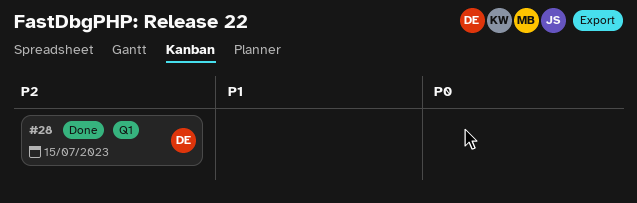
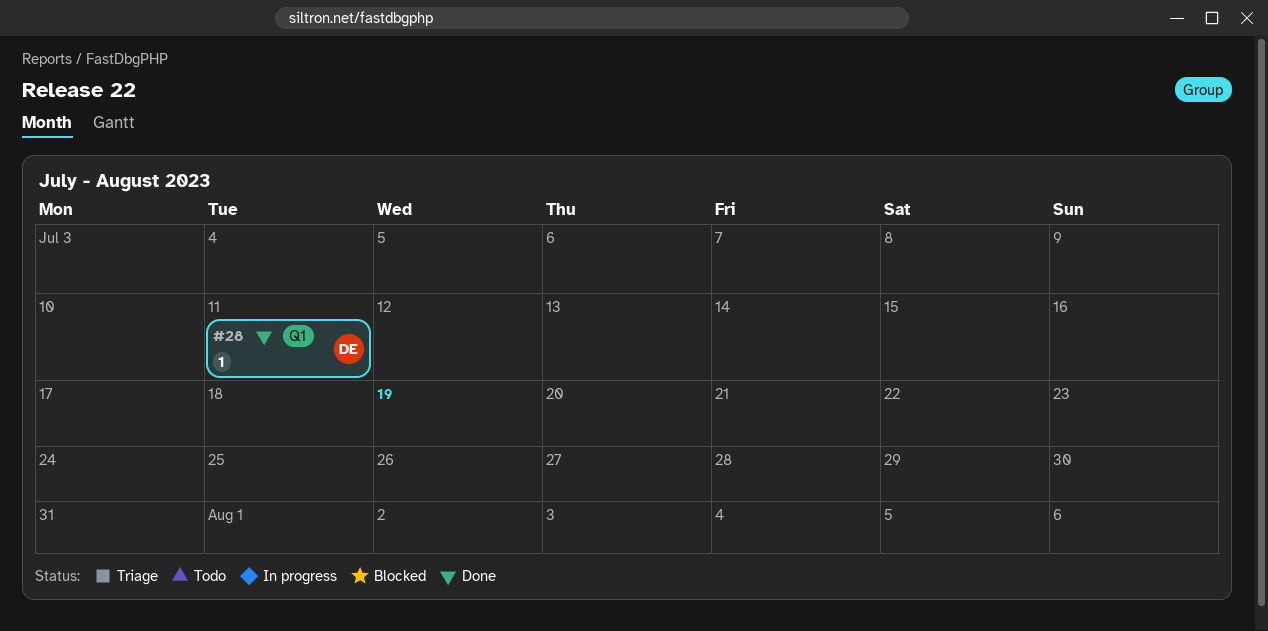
#28, due: Jul 15 -> Jul 11

